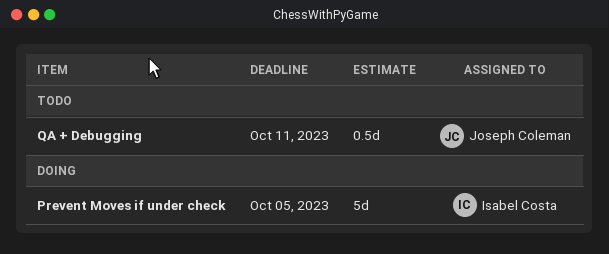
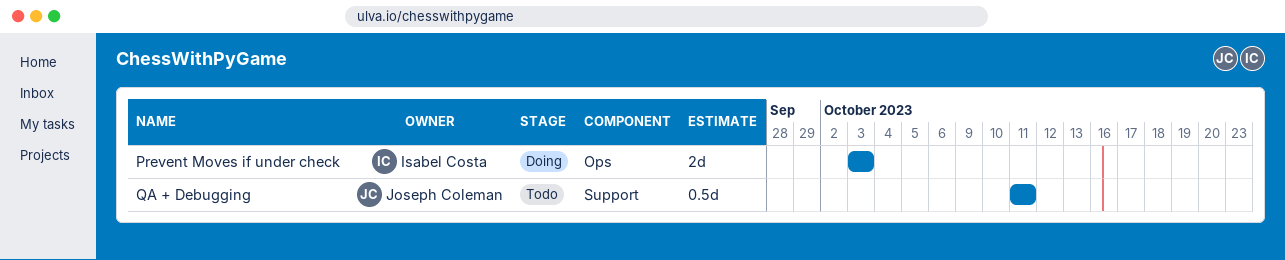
Prevent Moves if under check, estimate: 5d -> 2d
Prevent Moves if under check, due: Oct 5 -> Oct 3

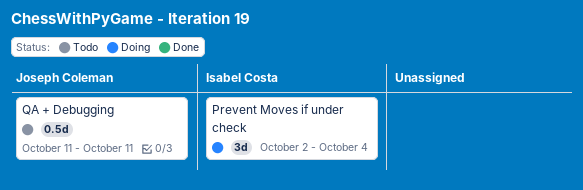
Prevent Moves if under check, estimate: 2d -> 3d
Prevent Moves if under check, start: Oct 3 -> Oct 2
Prevent Moves if under check, due: Oct 3 -> Oct 4

